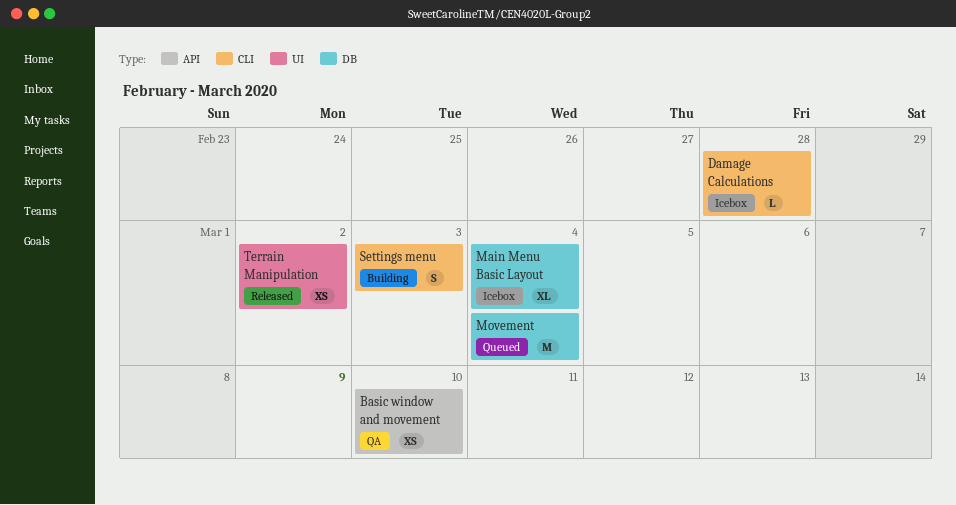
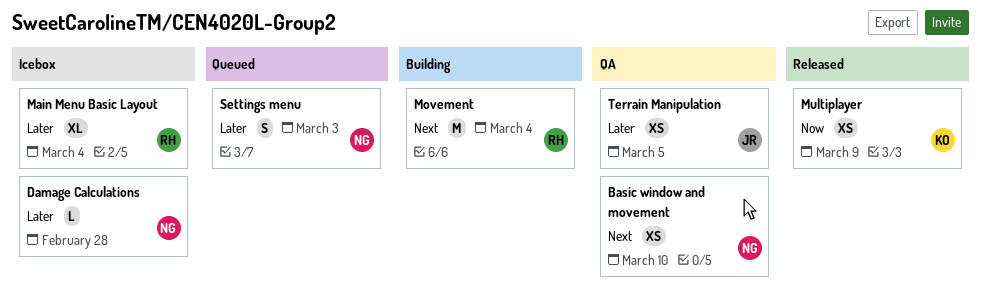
Movement, status: Queued -> Building
Multiplayer: none -> present
Settings menu, status: Building -> Queued
Terrain Manipulation, status: Released -> QA
Terrain Manipulation, due: Mar 2 -> Mar 5

